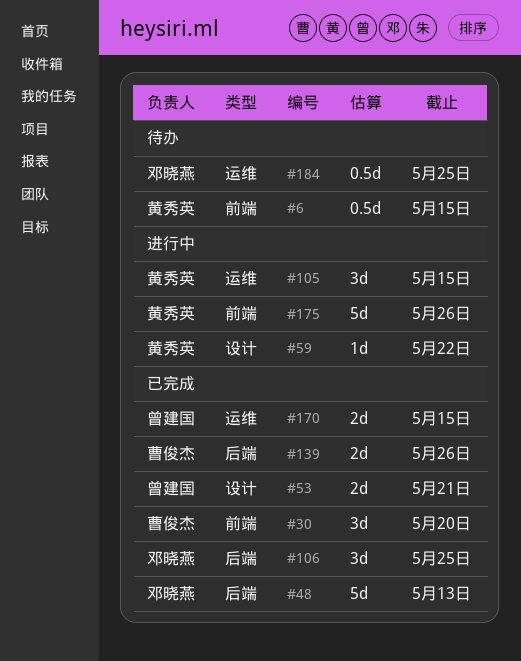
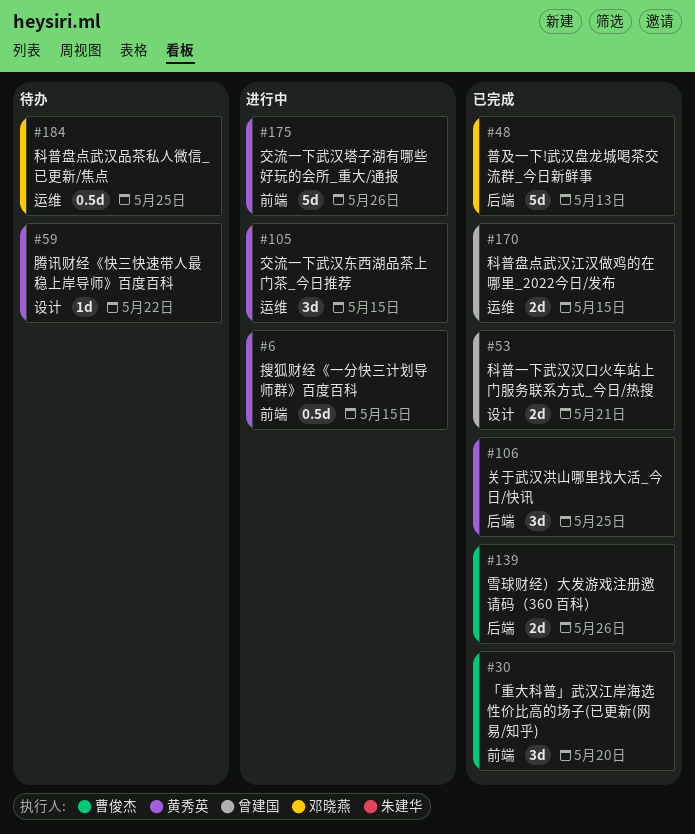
#6, status: 待办 -> 进行中
#59, status: 进行中 -> 待办
#106, owner: 邓晓燕 -> 黄秀英

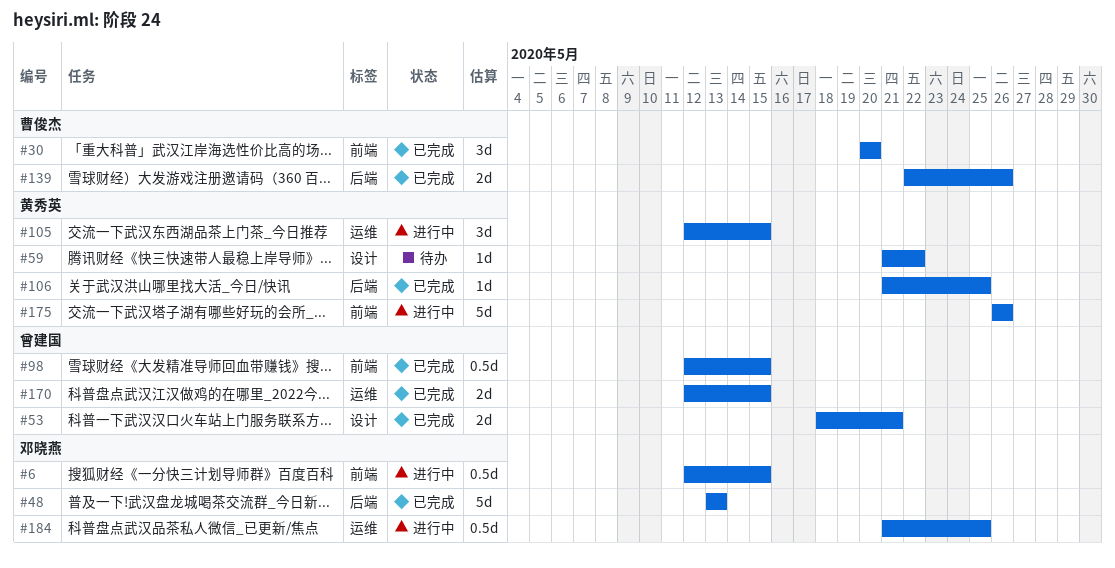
#6, owner: 黄秀英 -> 邓晓燕
#98: none -> present
#106, estimate: 3d -> 1d
#184, status: 待办 -> 进行中

